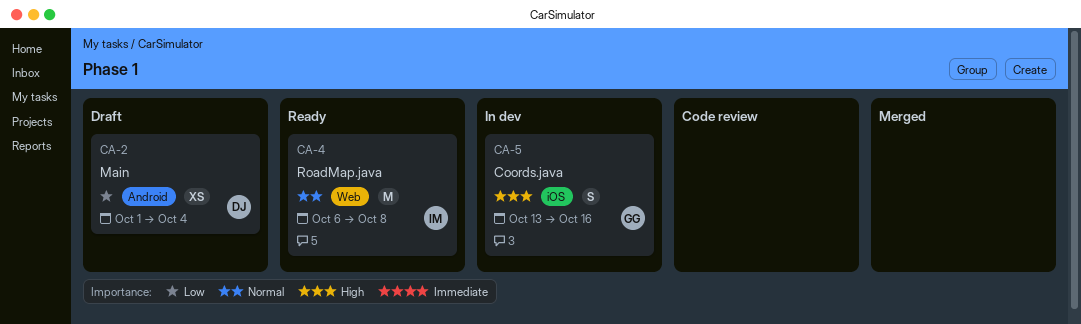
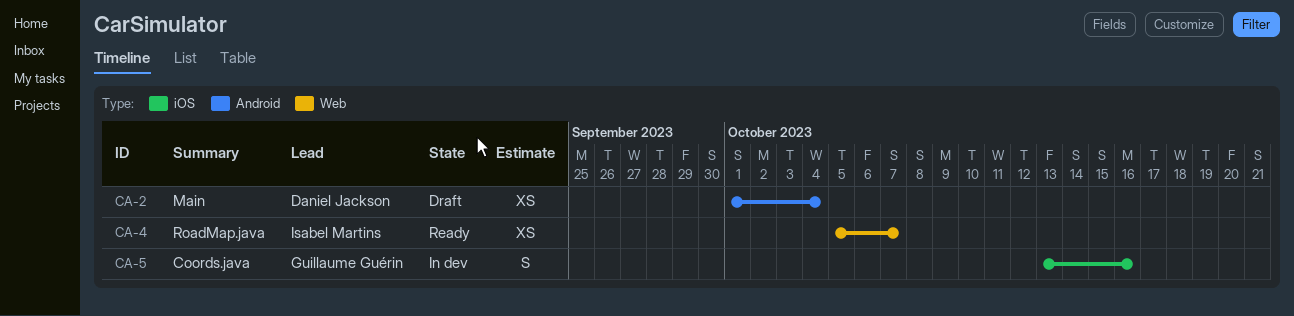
CA-4, estimate: M -> XS
CA-4, start: Oct 6 -> Oct 5
CA-4, due: Oct 8 -> Oct 7

